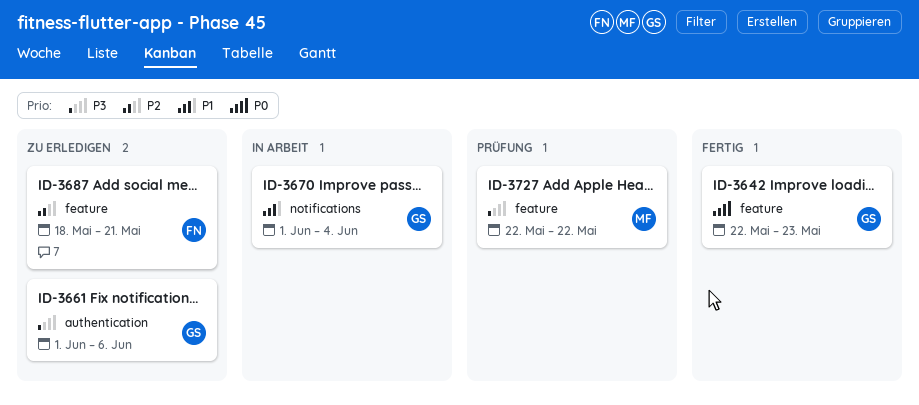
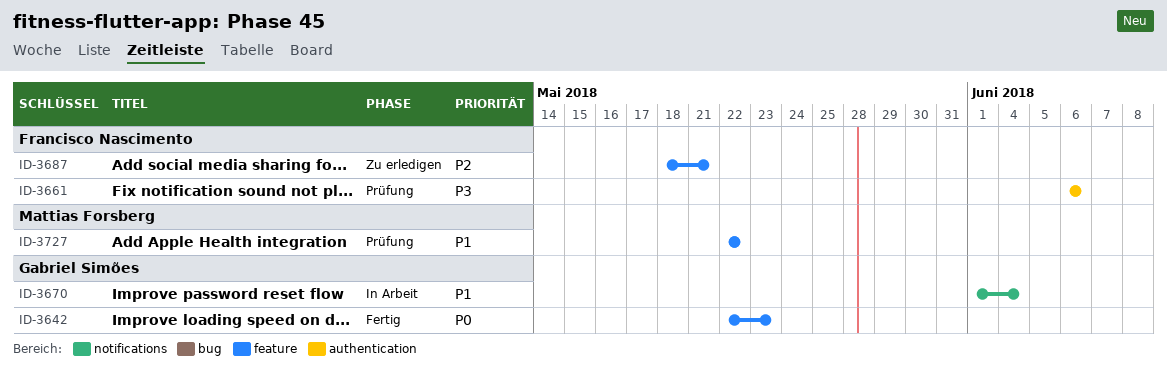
ID-3661, status: Zu erledigen -> Prüfung
ID-3661, owner: Gabriel Simões -> Francisco Nascimento
ID-3661, start: Jun 1 -> Jun 6
ID-3727, priority: P3 -> P1

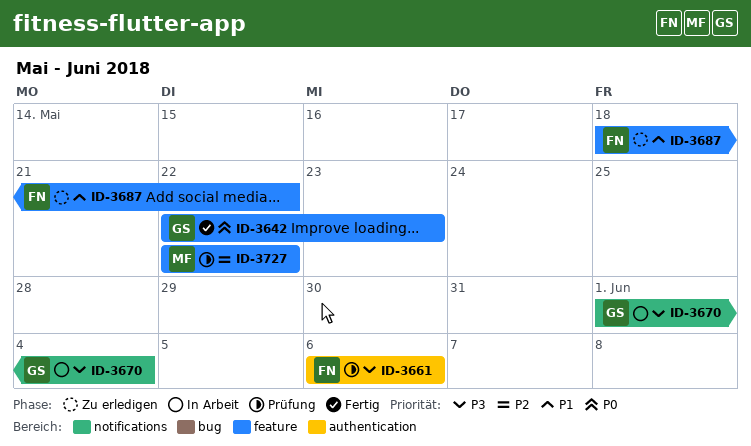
ID-3670, priority: P1 -> P3
ID-3687, priority: P2 -> P1
ID-3687, due: May 21 -> May 22
ID-3727, priority: P1 -> P2

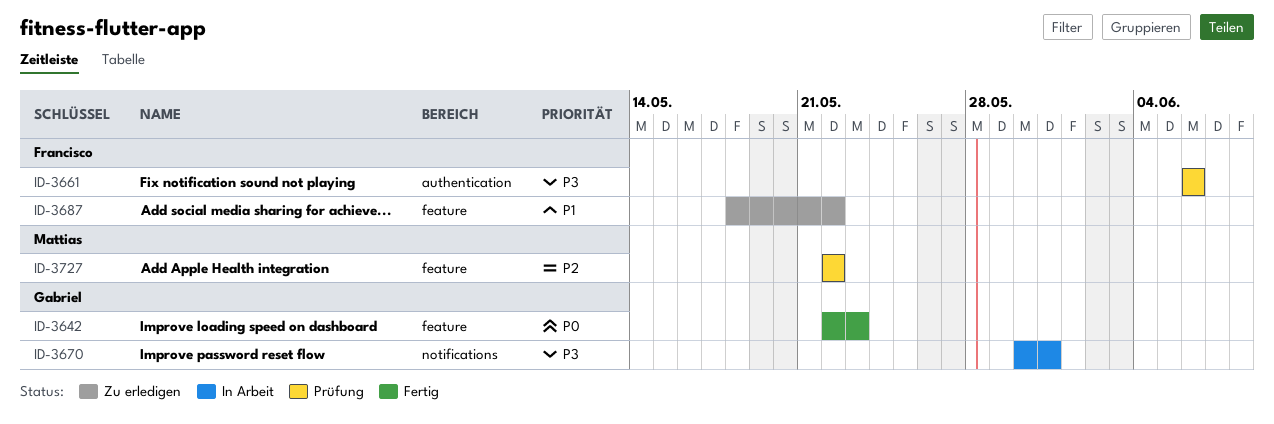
ID-3670, start: Jun 1 -> May 30
ID-3670, due: Jun 4 -> May 31

